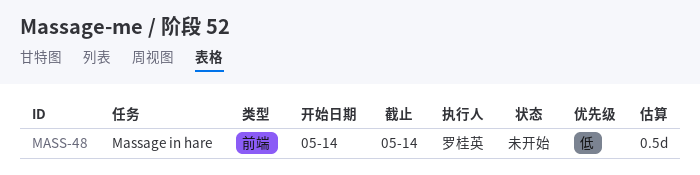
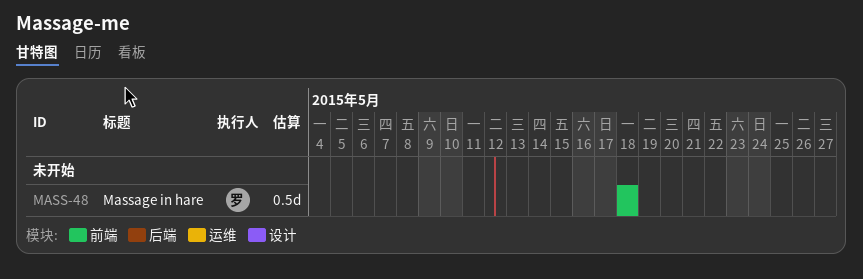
MASS-48, start: May 14 -> May 18
MASS-48, due: May 14 -> May 18

